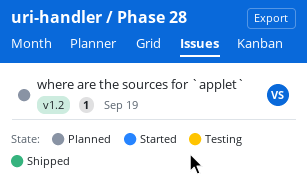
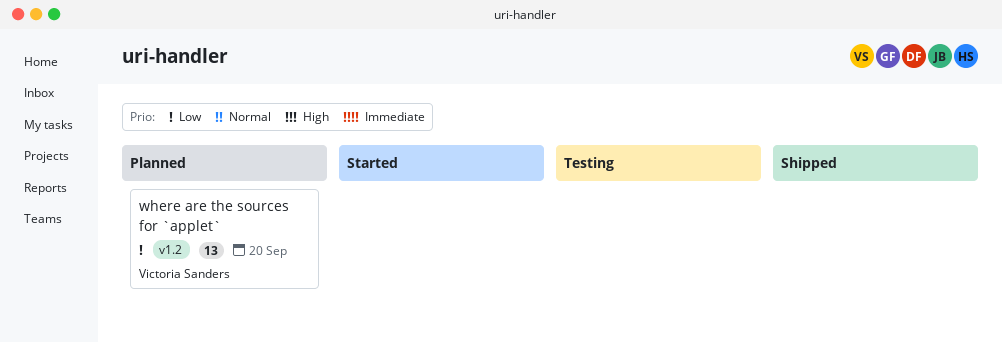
where are the sources for `applet`, estimate: 1 -> 13
where are the sources for `applet`, due: Sep 19 -> Sep 20

